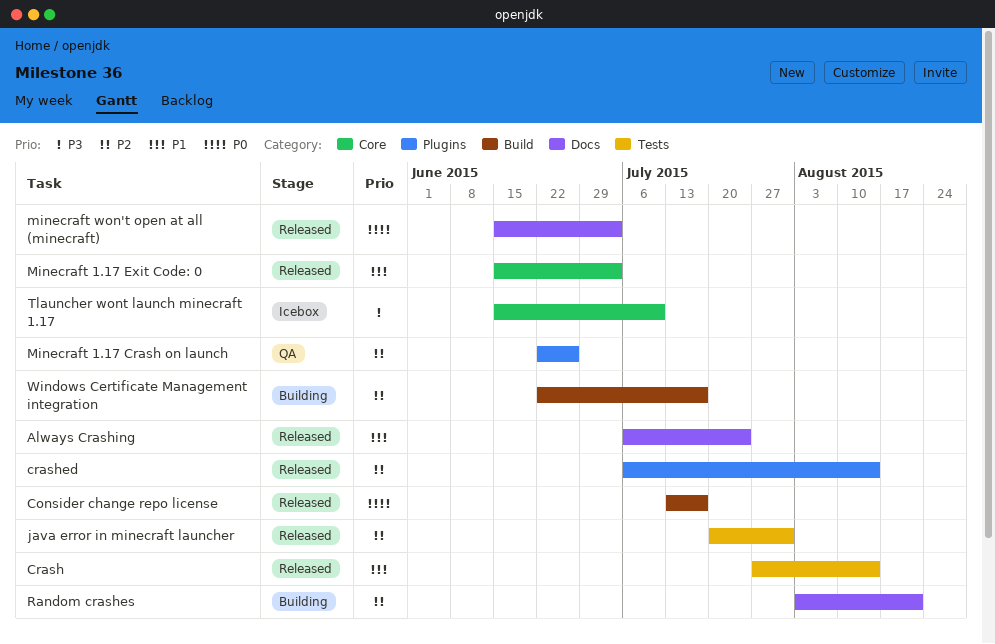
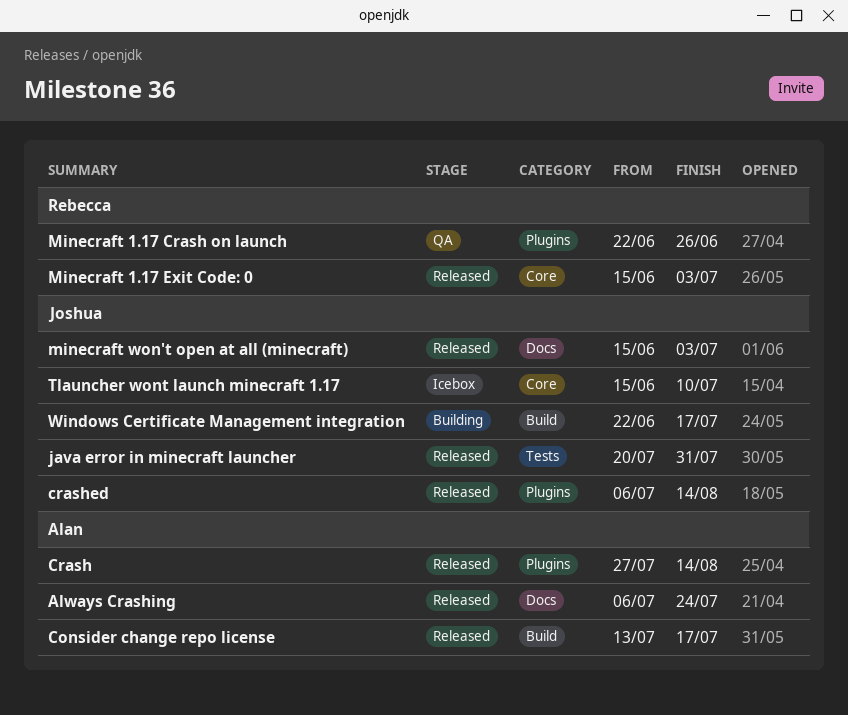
Crash, label: Tests -> Plugins
Random crashes: present -> none

